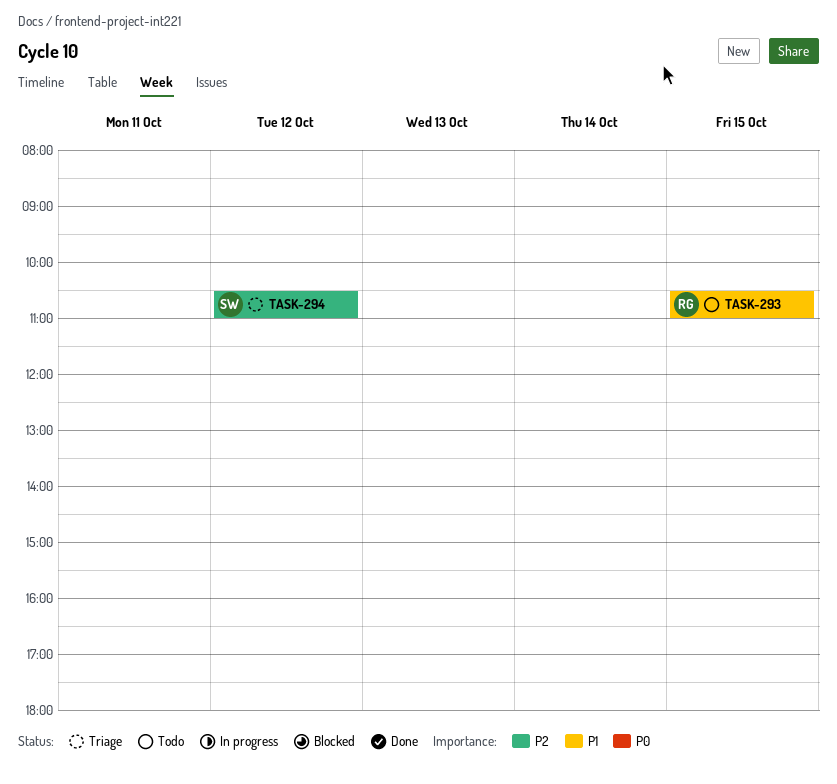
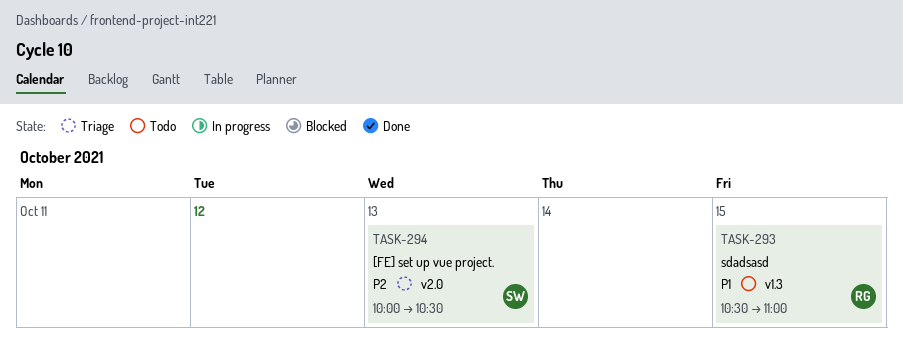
TASK-294, day: Oct 12 -> Oct 13
TASK-294, begins: 10:30 -> 10:00
TASK-294, ends: 11:00 -> 10:30

